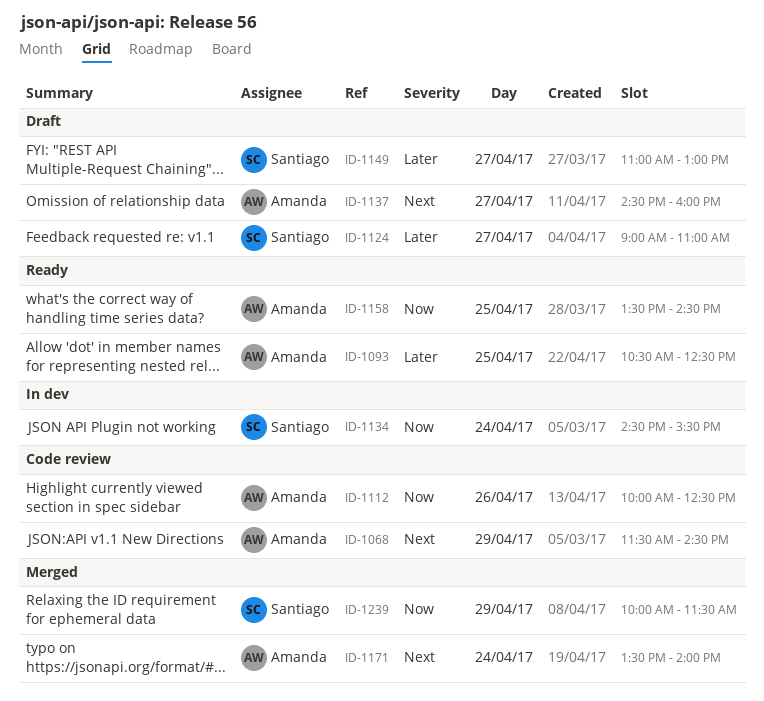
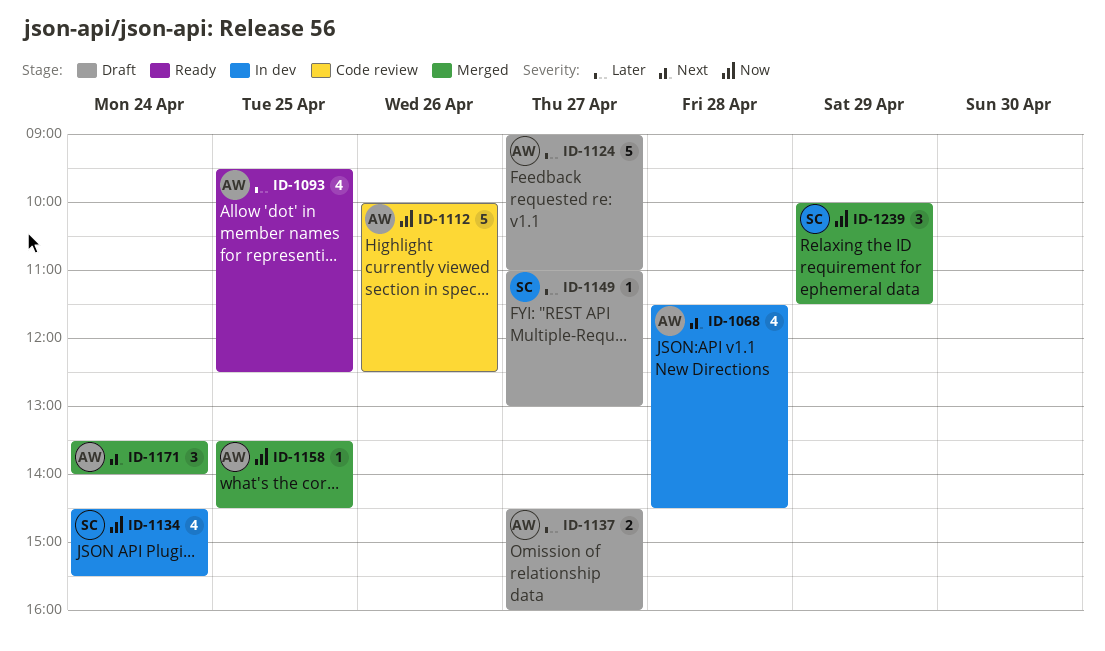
ID-1068, status: Code review -> In dev
ID-1068, day: Apr 29 -> Apr 28
ID-1093, begins: 10:30 -> 09:30
ID-1124, owner: Santiago -> Amanda
ID-1137, priority: Next -> Later
ID-1158, status: Ready -> Merged

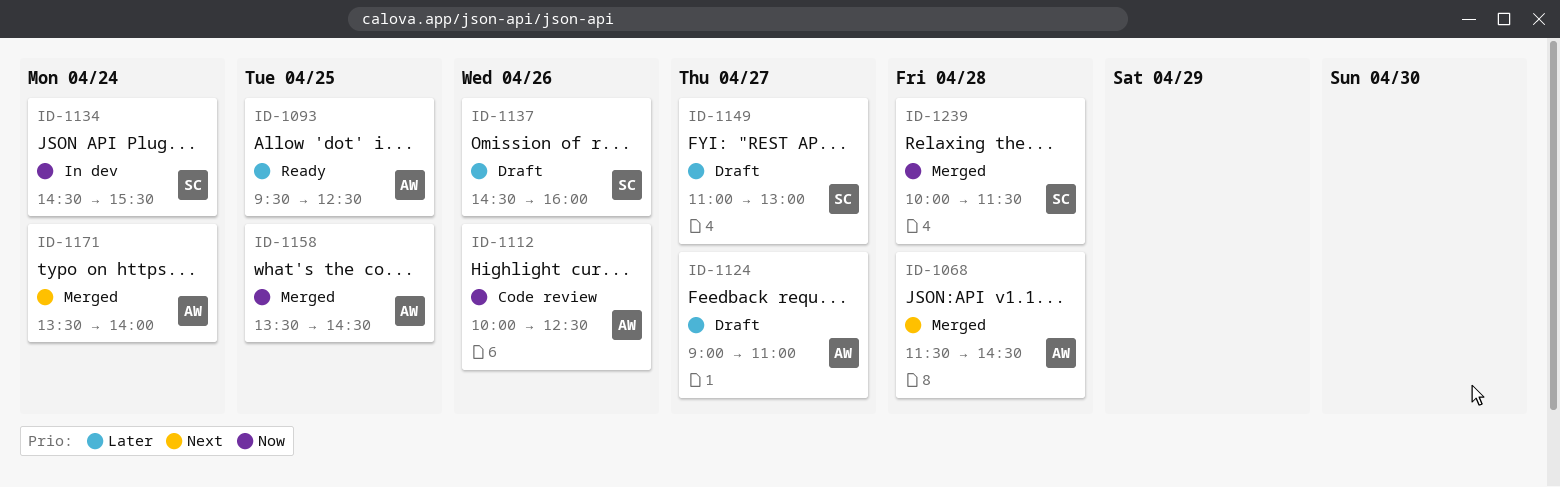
ID-1068, status: In dev -> Merged
ID-1137, owner: AW -> SC
ID-1137, day: Apr 27 -> Apr 26
ID-1239, day: Apr 29 -> Apr 28

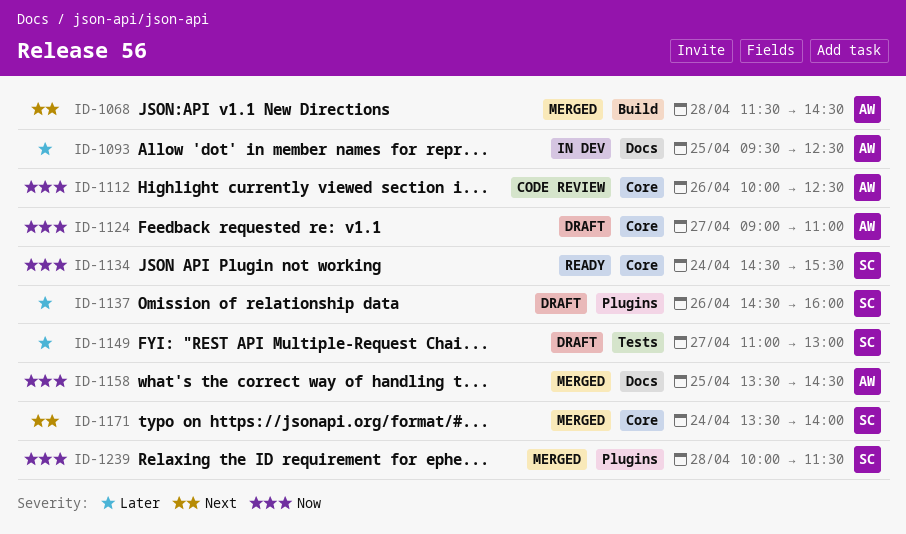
ID-1093, status: Ready -> In dev
ID-1124, priority: Later -> Now
ID-1134, status: In dev -> Ready
ID-1171, owner: AW -> SC

